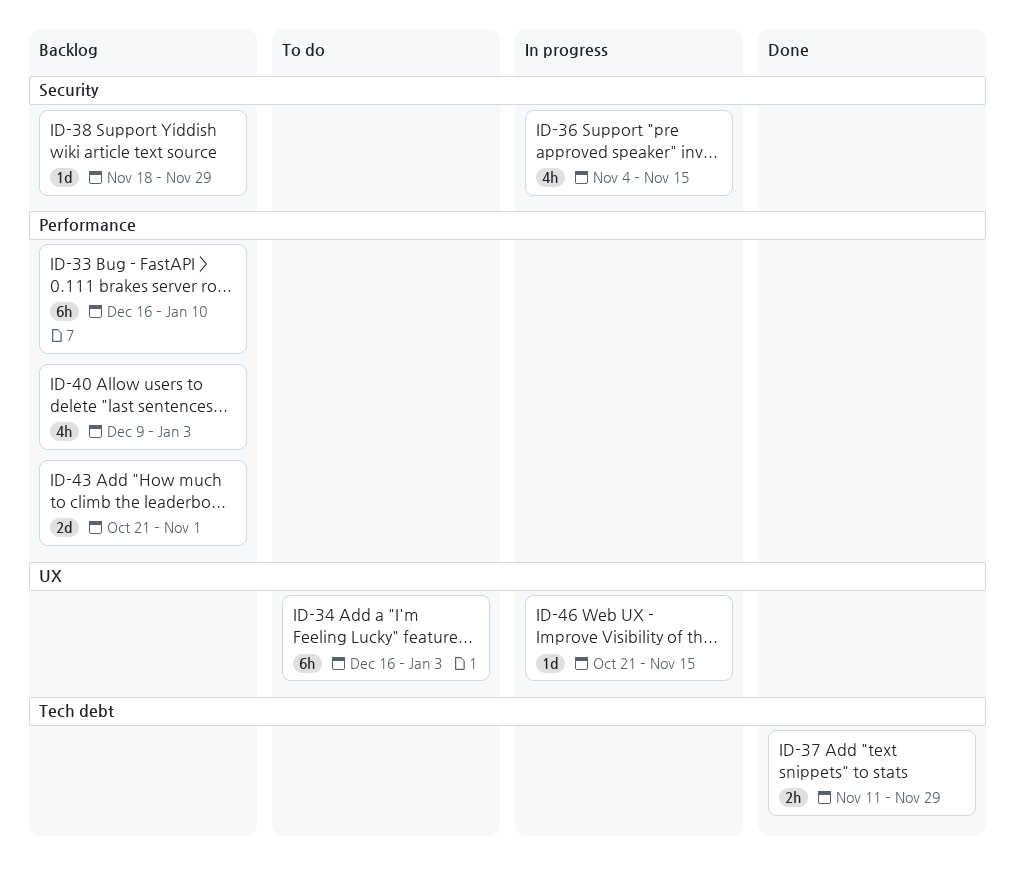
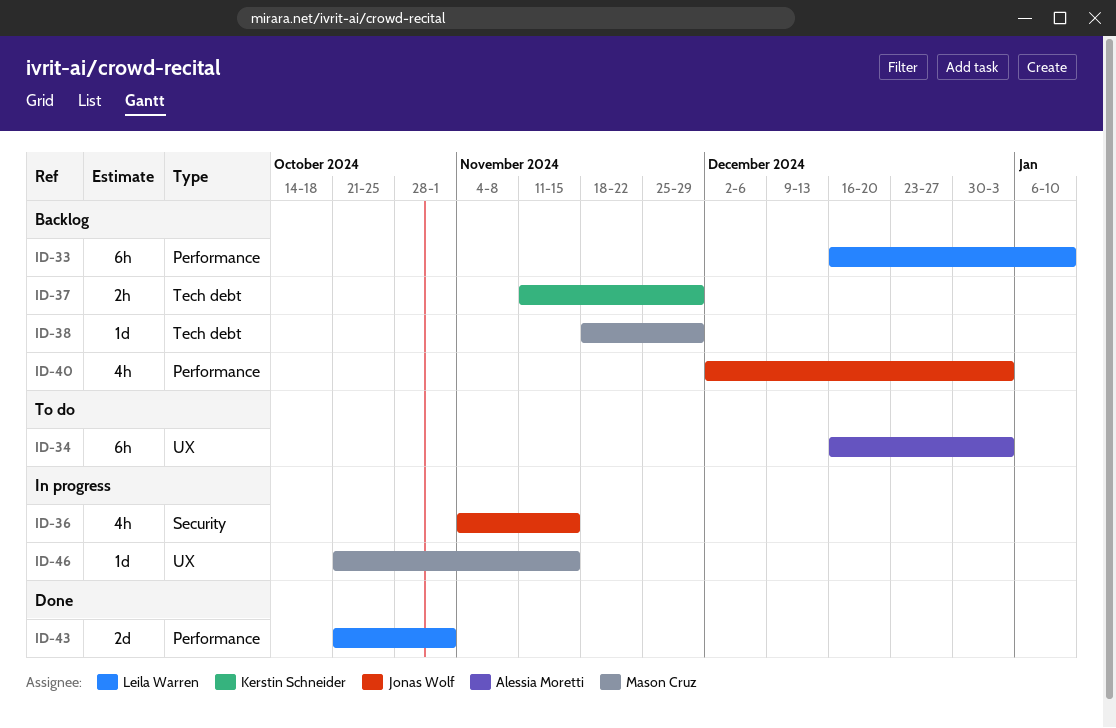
ID-37, status: Done -> Backlog
ID-38, label: Security -> Tech debt
ID-40, start: Dec 9 -> Dec 2
ID-43, status: Backlog -> Done

